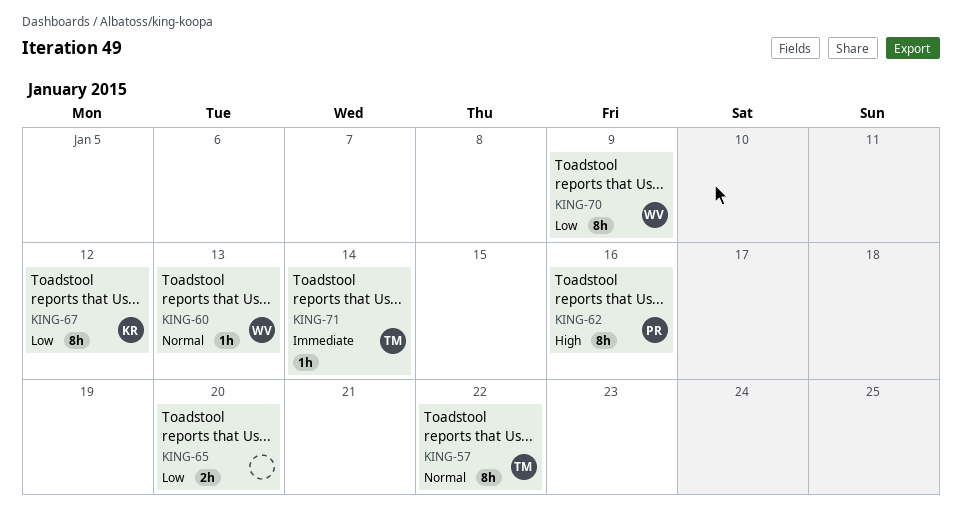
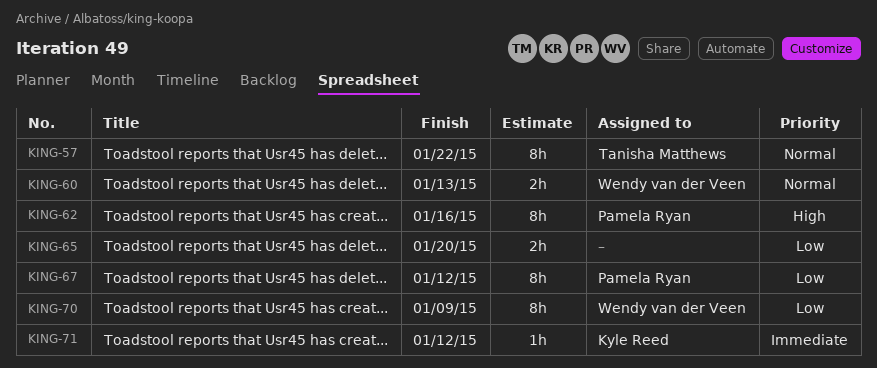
KING-60, estimate: 1h -> 2h
KING-67, owner: Kyle Reed -> Pamela Ryan
KING-71, owner: Tanisha Matthews -> Kyle Reed
KING-71, due: Jan 14 -> Jan 12

